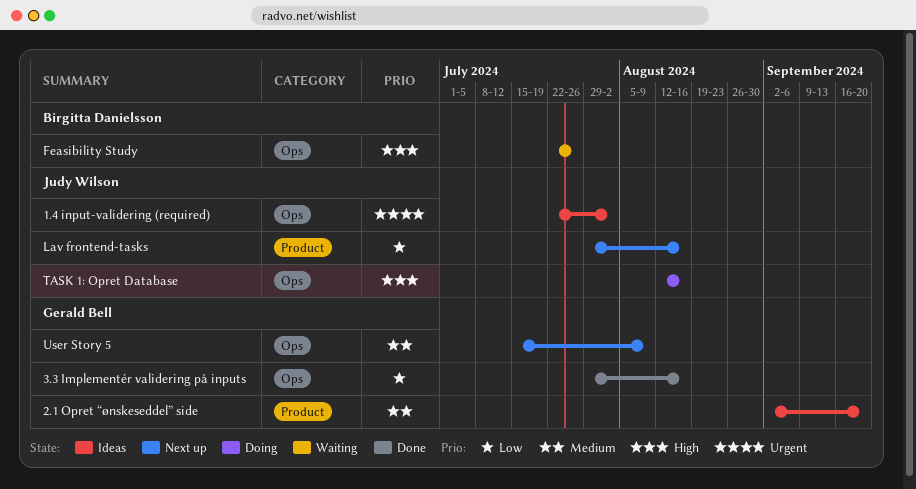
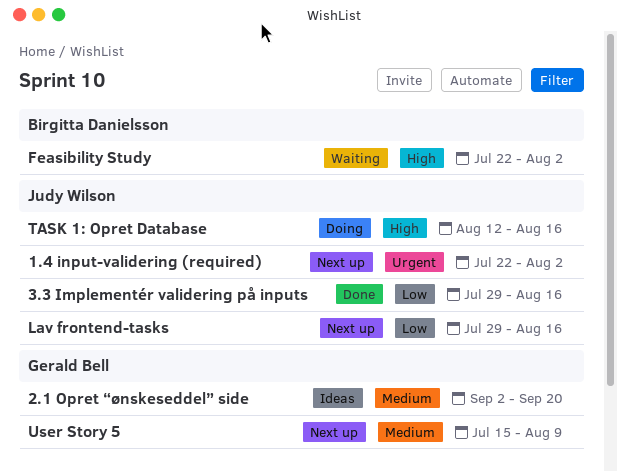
1.4 input-validering (required), status: Ideas -> Next up
3.3 Implementér validering på inputs, owner: Gerald Bell -> Judy Wilson
Feasibility Study, due: Jul 26 -> Aug 2

